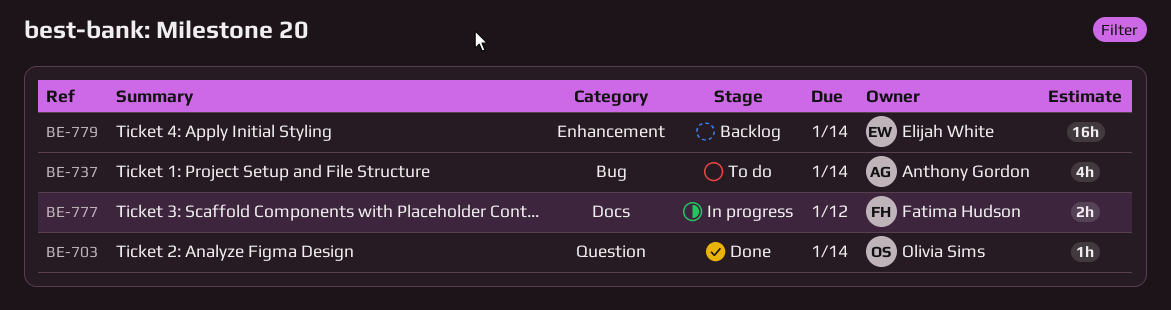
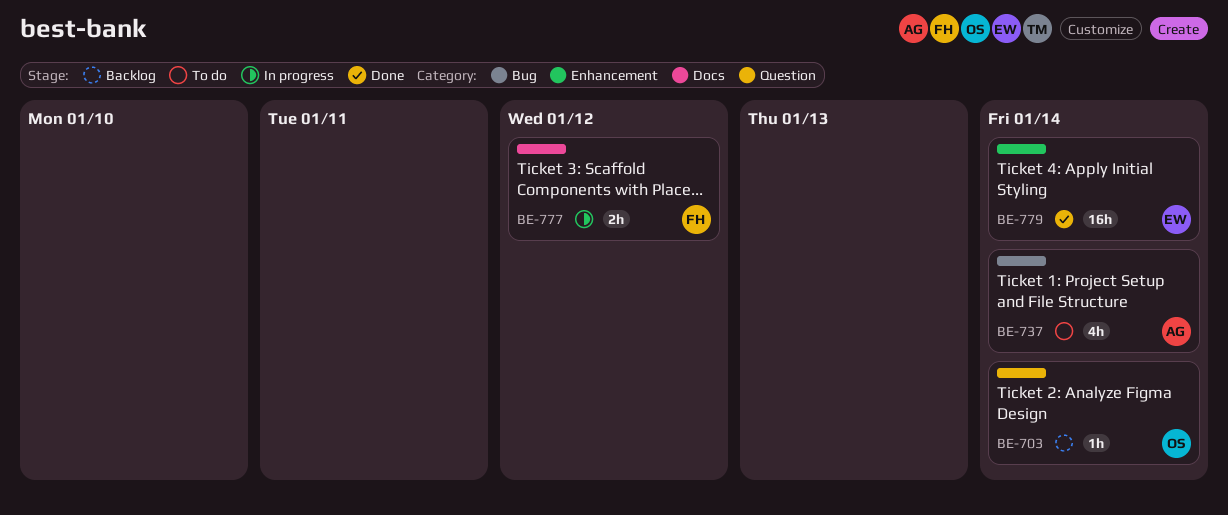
BE-703, status: Done -> Backlog
BE-779, status: Backlog -> Done

